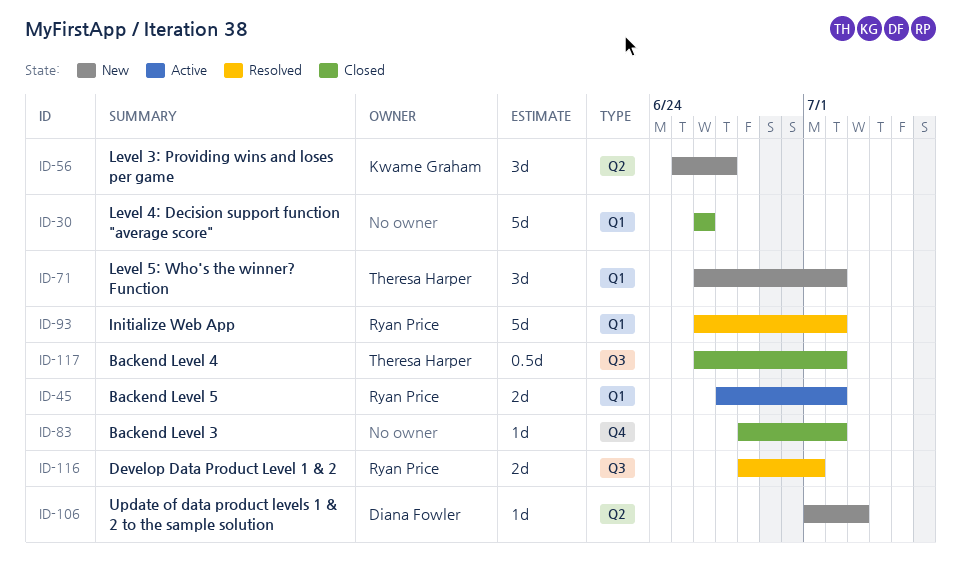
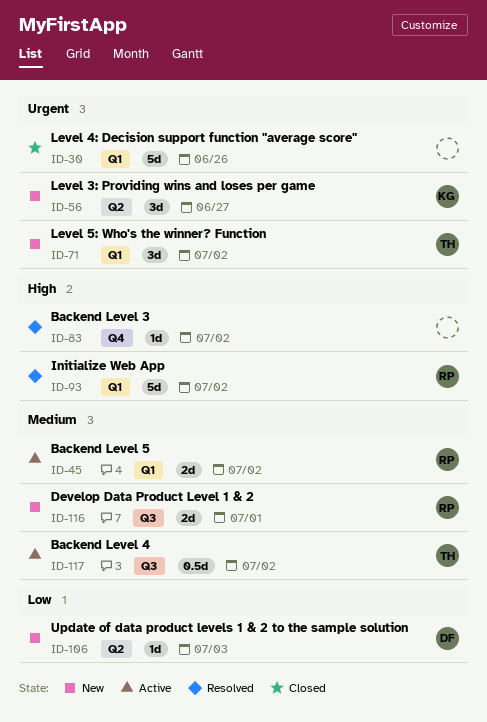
ID-83, status: Closed -> Resolved
ID-116, status: Resolved -> New
ID-117, status: Closed -> Active

